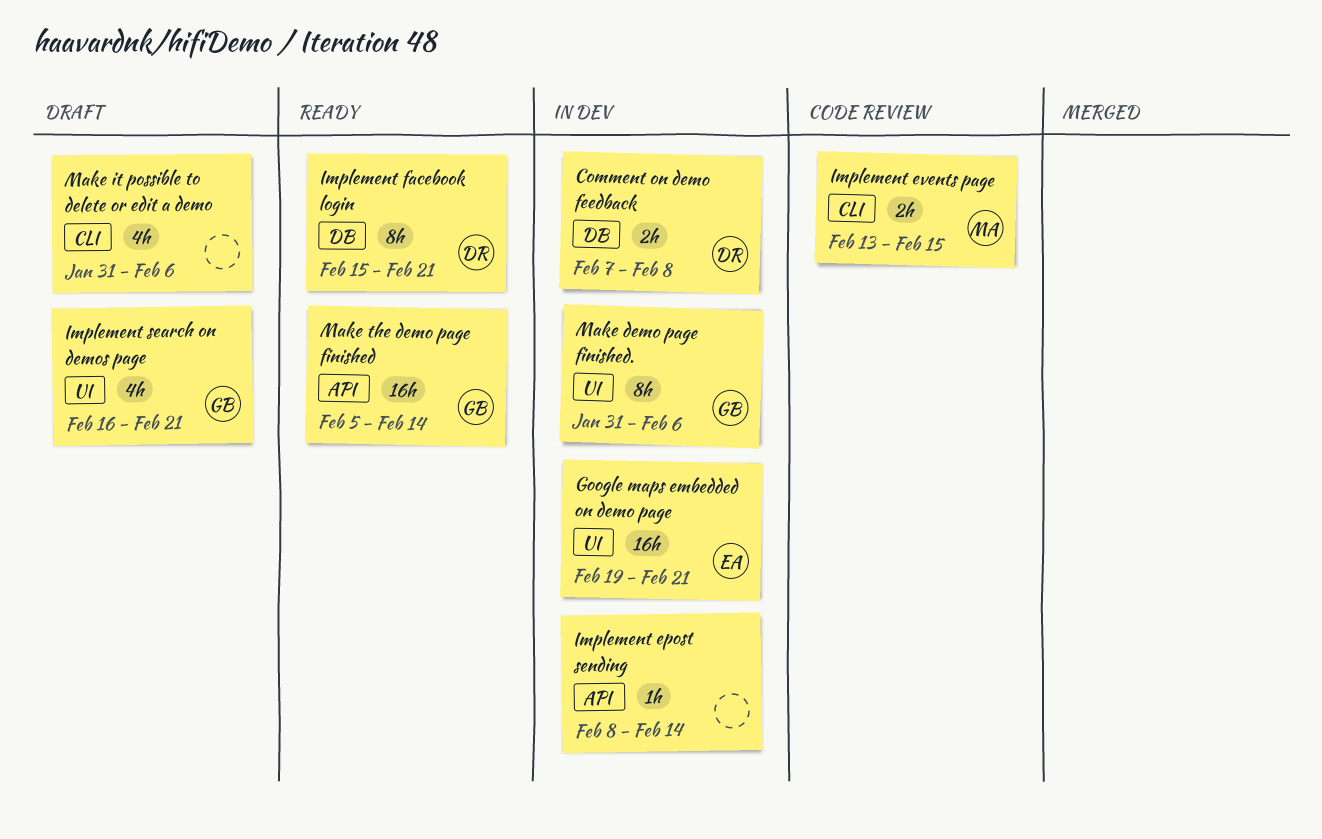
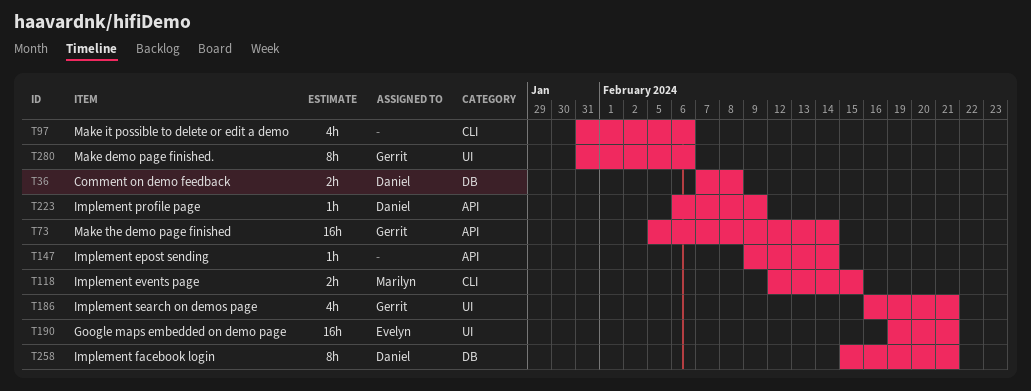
Implement epost sending, start: Feb 8 -> Feb 9
Implement events page, start: Feb 13 -> Feb 12
Implement profile page: none -> present

